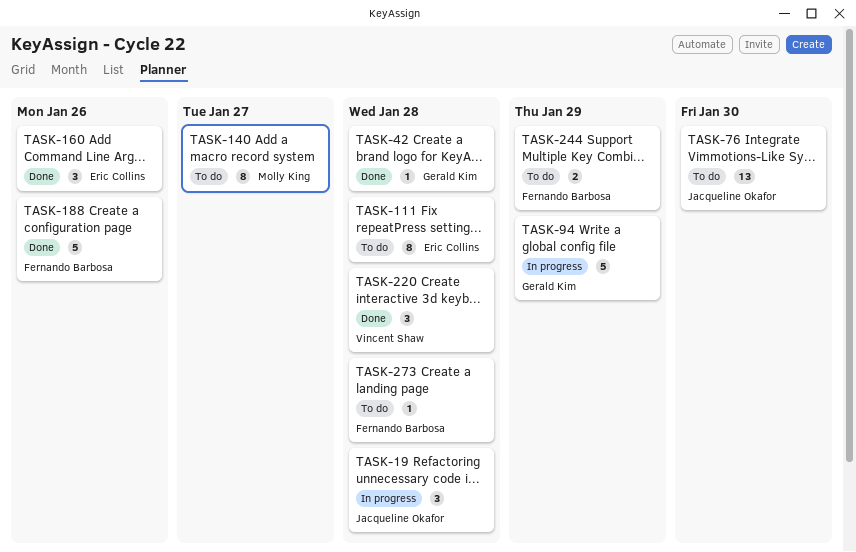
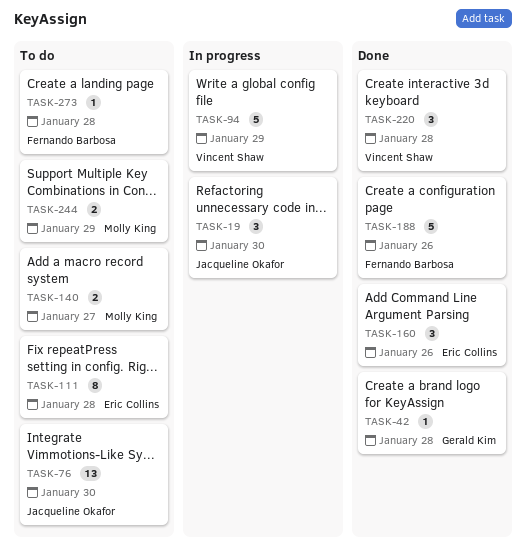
TASK-19, due: Jan 28 -> Jan 30
TASK-94, owner: Gerald Kim -> Vincent Shaw
TASK-140, estimate: 8 -> 2
TASK-244, owner: Fernando Barbosa -> Molly King

